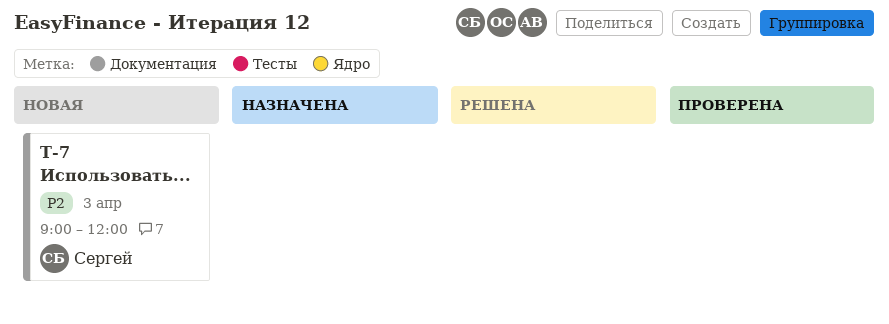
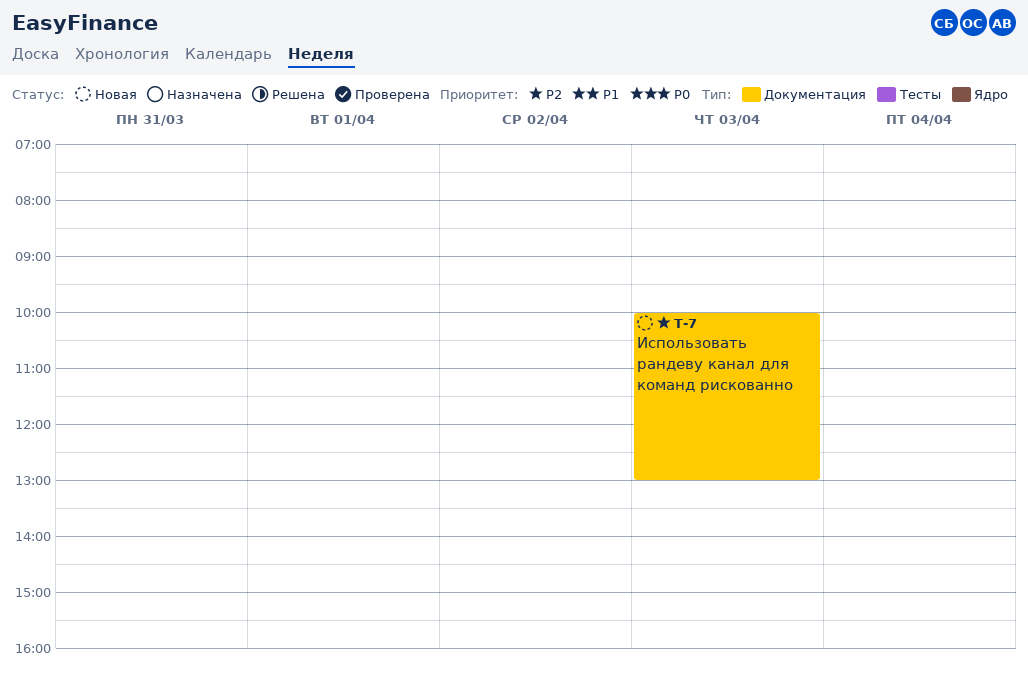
T-7, begins: 09:00 -> 10:00
T-7, ends: 12:00 -> 13:00

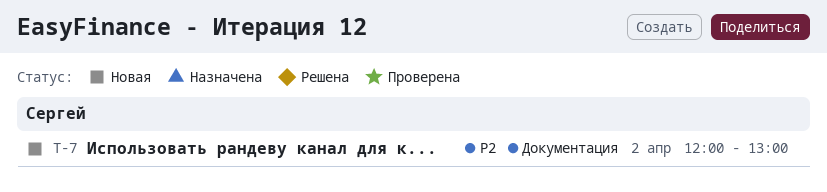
T-7, day: Apr 3 -> Apr 2
T-7, begins: 10:00 -> 12:00

